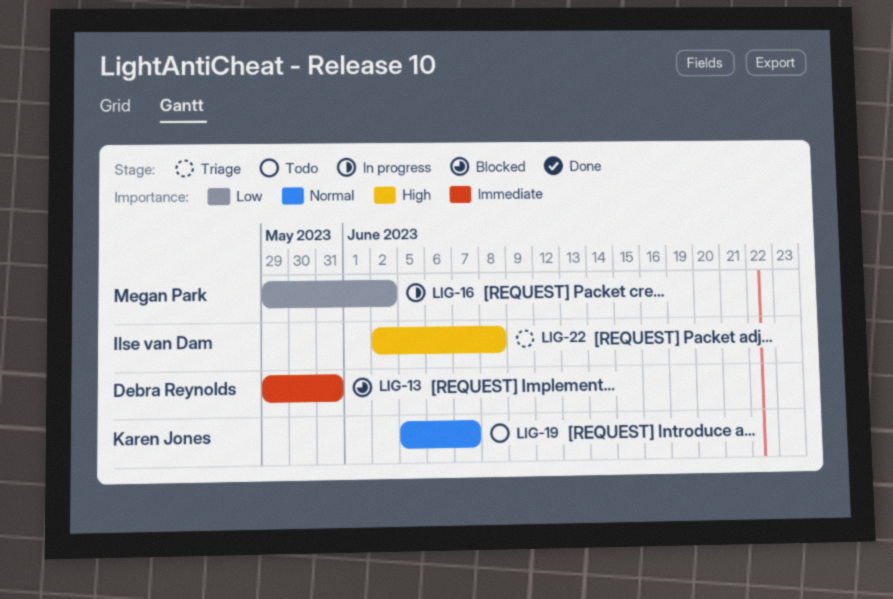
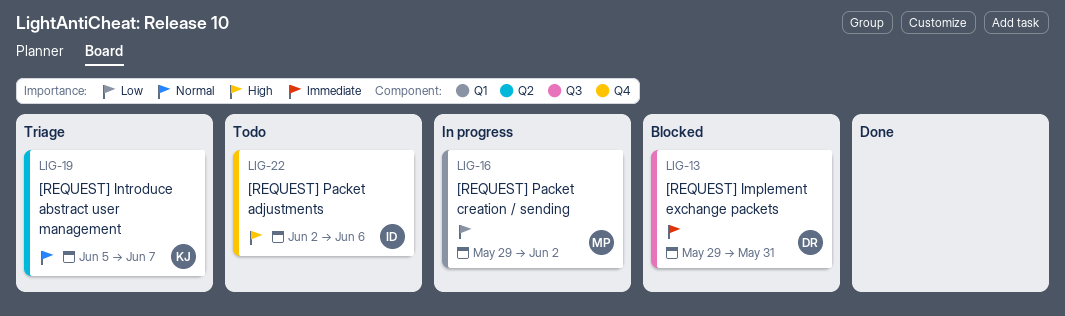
LIG-19, status: Todo -> Triage
LIG-22, status: Triage -> Todo
LIG-22, due: Jun 8 -> Jun 6

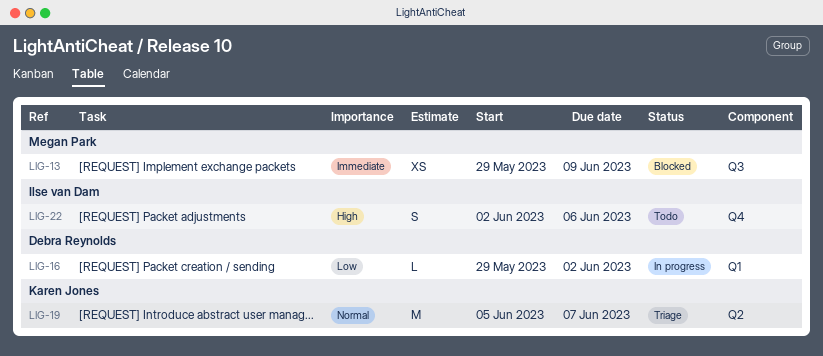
LIG-13, owner: Debra Reynolds -> Megan Park
LIG-13, due: May 31 -> Jun 9
LIG-16, owner: Megan Park -> Debra Reynolds

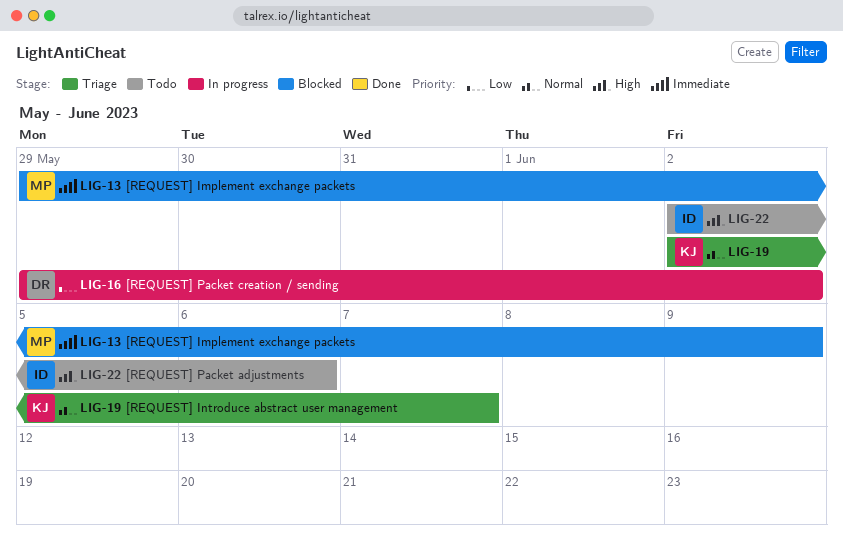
LIG-19, start: Jun 5 -> Jun 2

